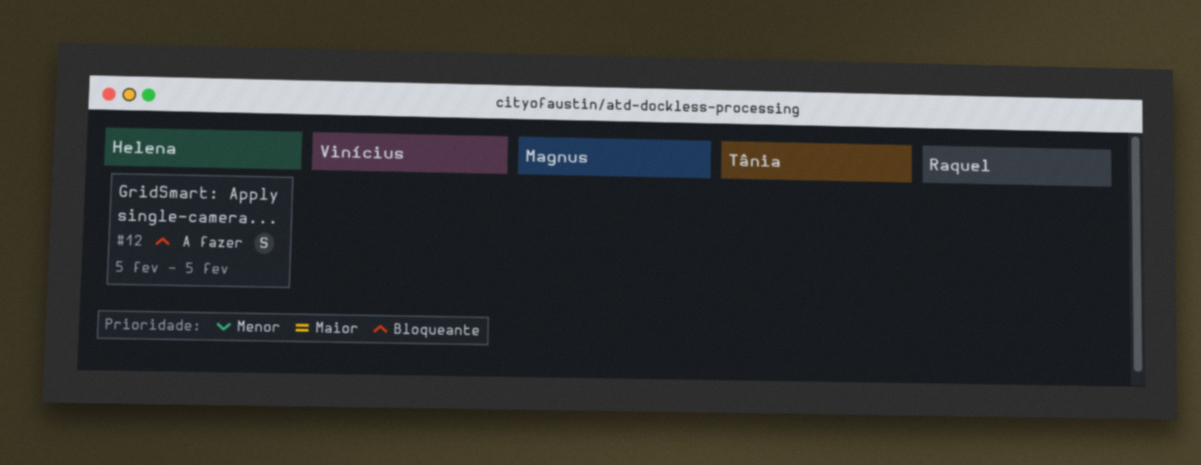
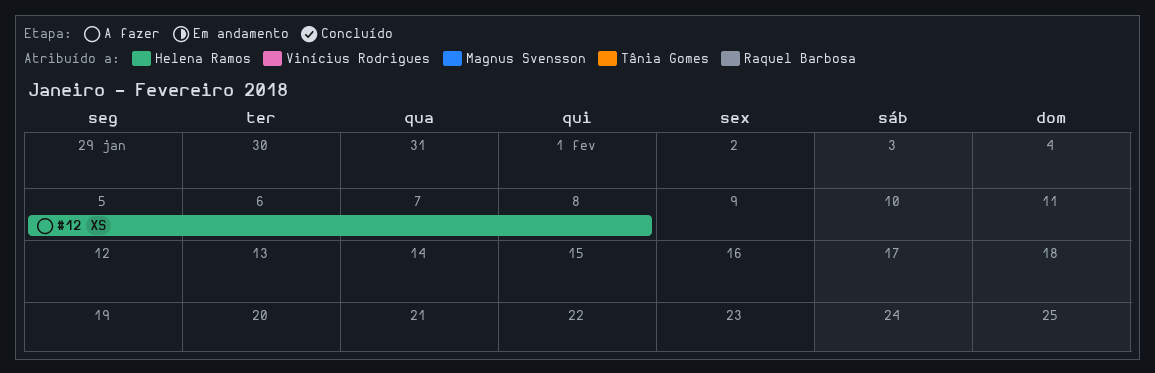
#12, estimate: S -> XS
#12, due: Feb 5 -> Feb 8

